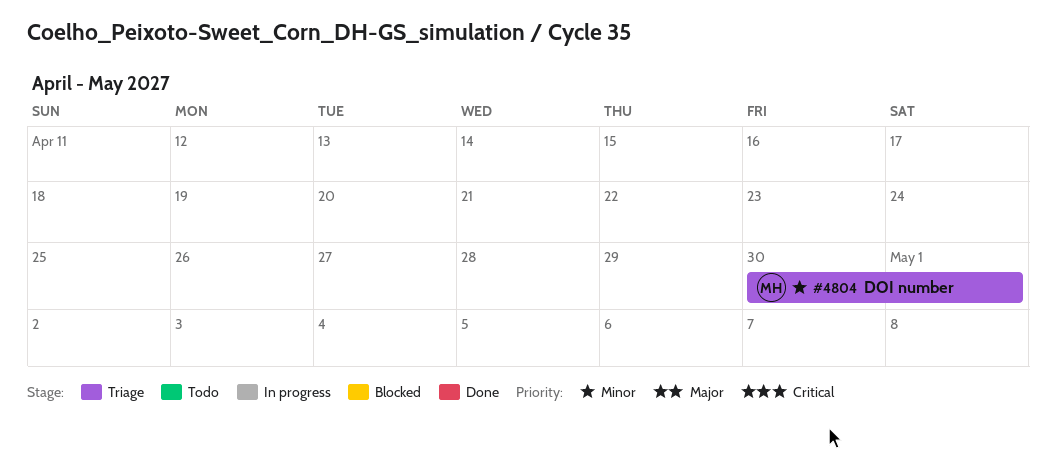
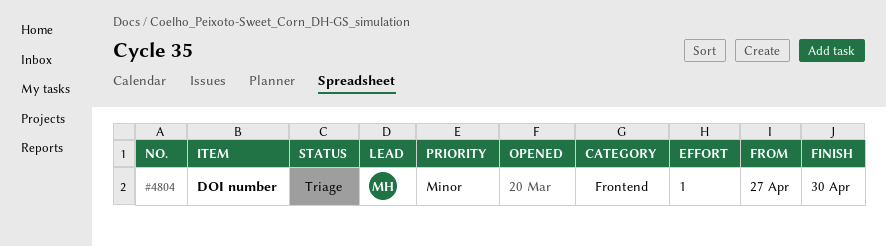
#4804, start: Apr 30 -> Apr 27
#4804, due: May 1 -> Apr 30

